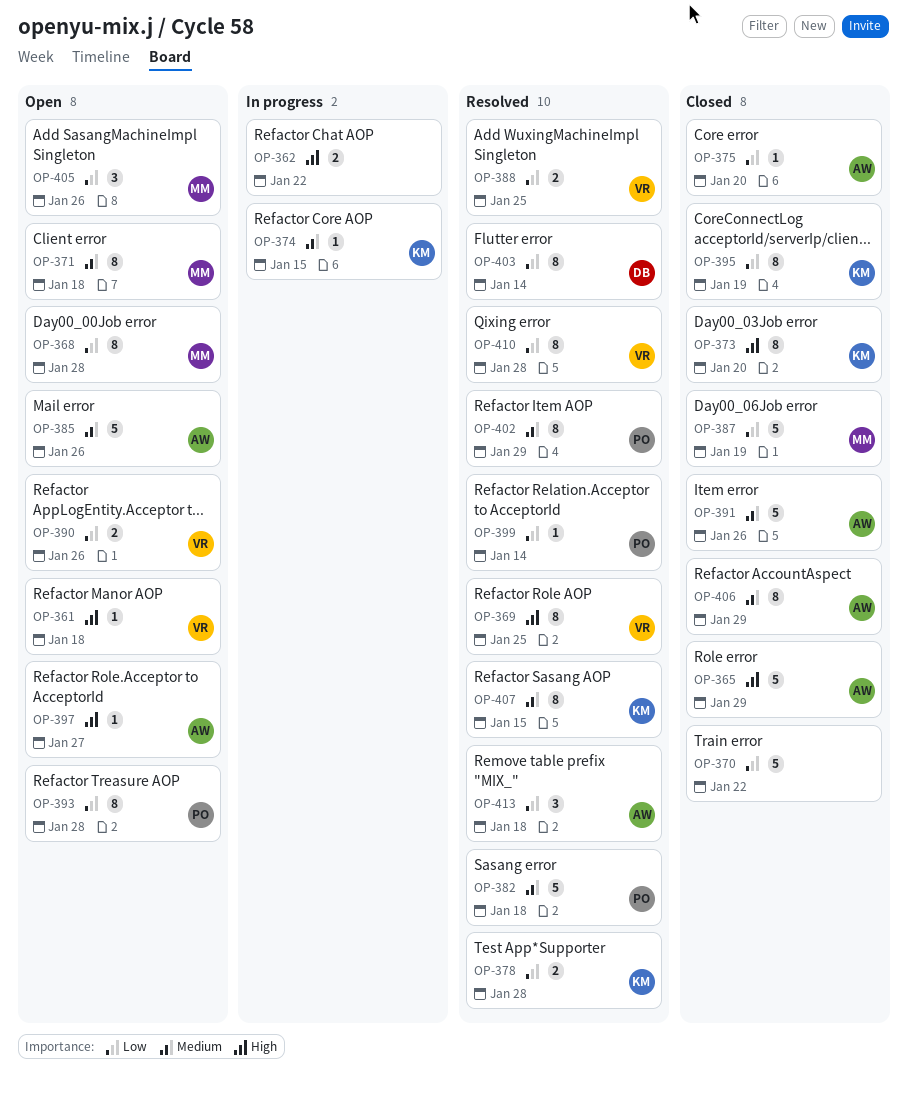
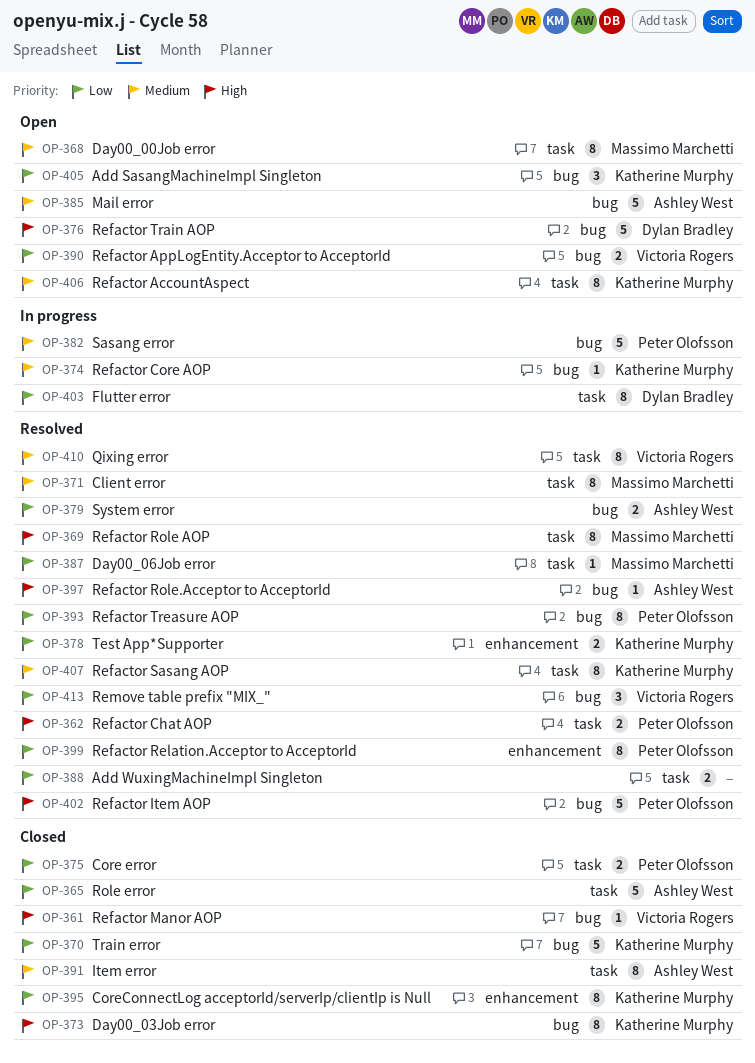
OP-361, status: Open -> Closed
OP-362, status: In progress -> Resolved
OP-362, owner: none -> Peter Olofsson
OP-365, priority: High -> Low
OP-368, priority: Low -> Medium
OP-369, owner: Victoria Rogers -> Massimo Marchetti
OP-370, owner: none -> Katherine Murphy
OP-371, status: Open -> Resolved
OP-375, owner: Ashley West -> Peter Olofsson
OP-375, estimate: 1 -> 2
OP-376: none -> present
OP-379: none -> present
OP-382, status: Resolved -> In progress
OP-387, status: Closed -> Resolved
OP-387, estimate: 5 -> 1
OP-388, owner: Victoria Rogers -> none
OP-391, estimate: 5 -> 8
OP-393, status: Open -> Resolved
OP-397, status: Open -> Resolved
OP-399, estimate: 1 -> 8
OP-402, priority: Medium -> High
OP-402, estimate: 8 -> 5
OP-403, status: Resolved -> In progress
OP-405, owner: Massimo Marchetti -> Katherine Murphy
OP-406, status: Closed -> Open
OP-406, owner: Ashley West -> Katherine Murphy
OP-410, priority: Low -> Medium
OP-413, owner: Ashley West -> Victoria Rogers

